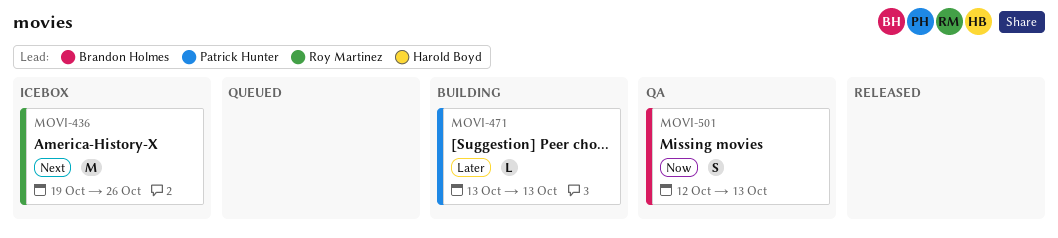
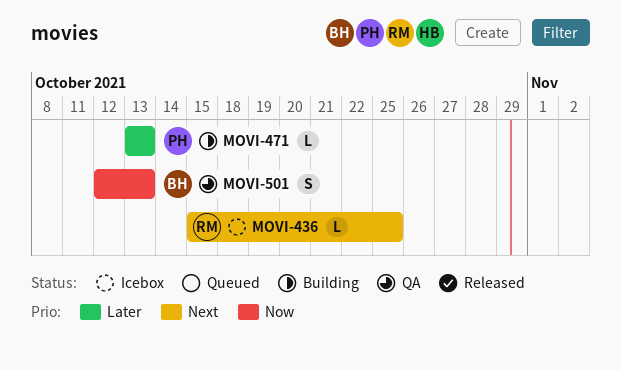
MOVI-436, estimate: M -> L
MOVI-436, start: Oct 19 -> Oct 15
MOVI-436, due: Oct 26 -> Oct 25

